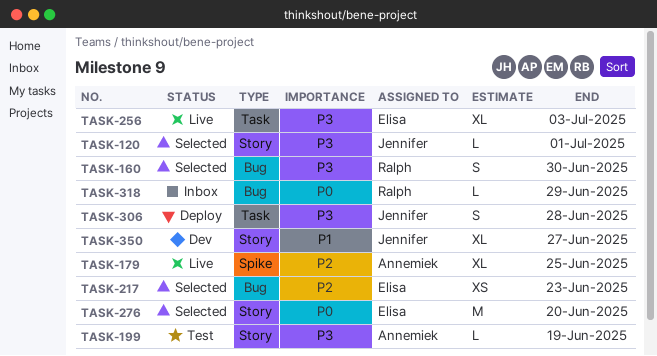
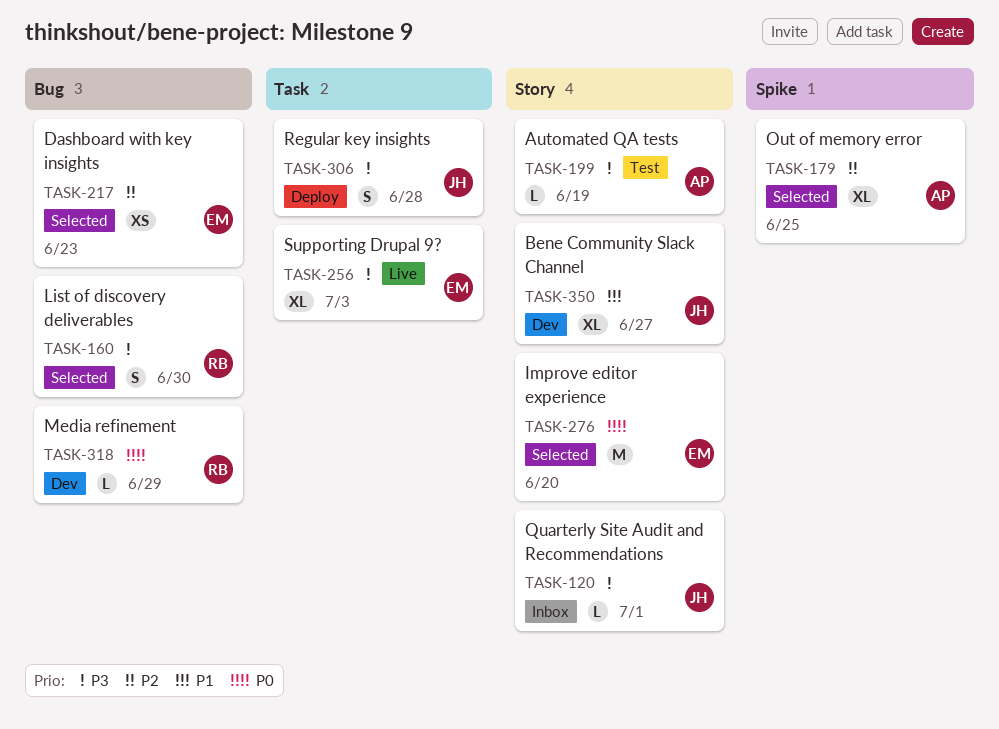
TASK-120, status: Selected -> Inbox
TASK-179, status: Live -> Selected
TASK-318, status: Inbox -> Dev

